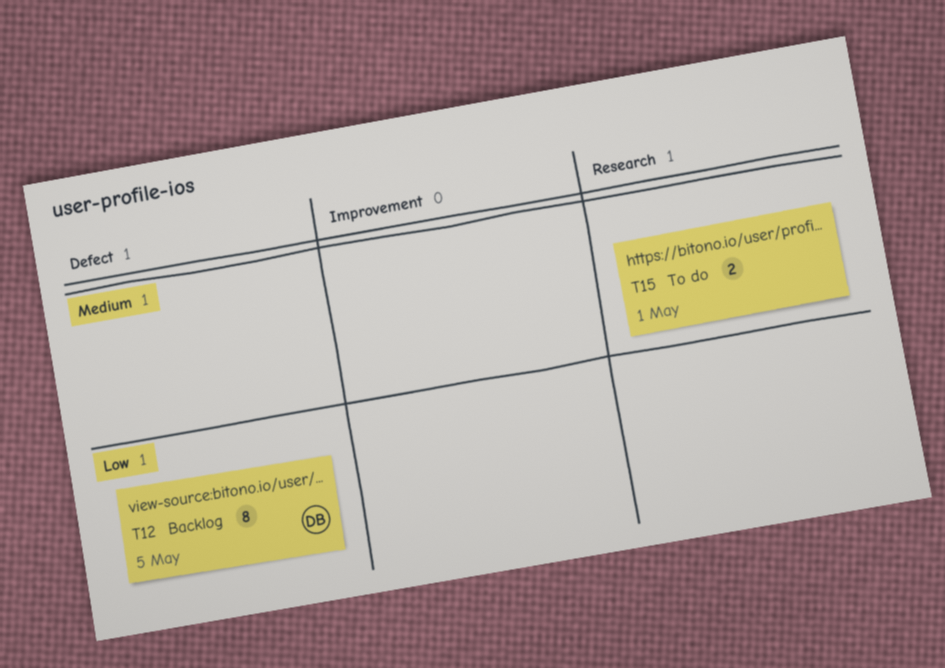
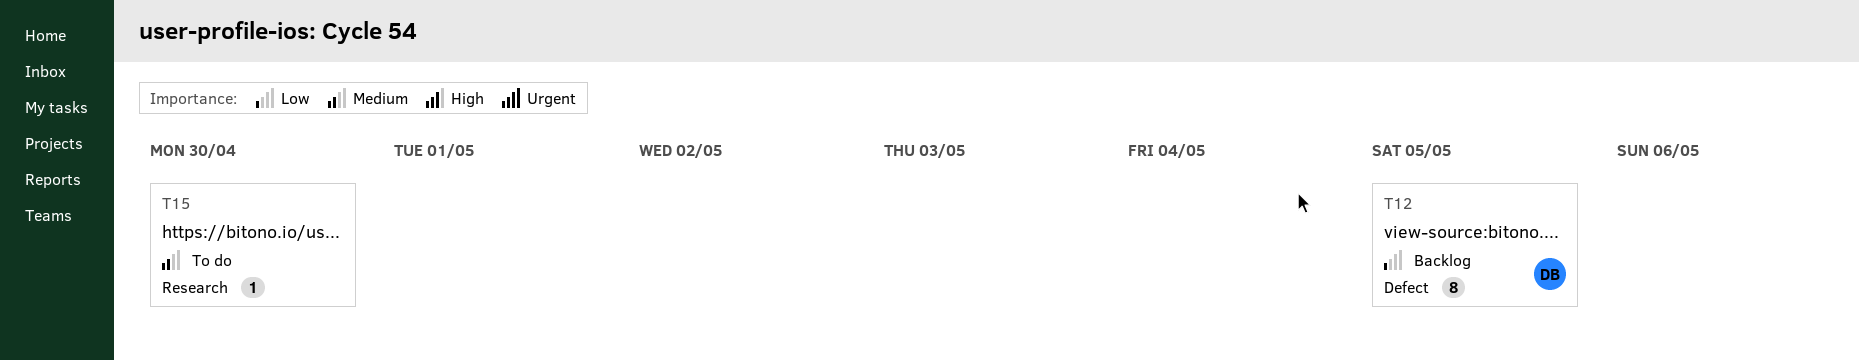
T15, estimate: 2 -> 1
T15, due: May 1 -> Apr 30

